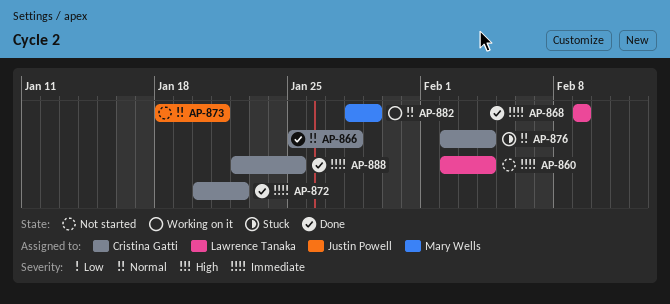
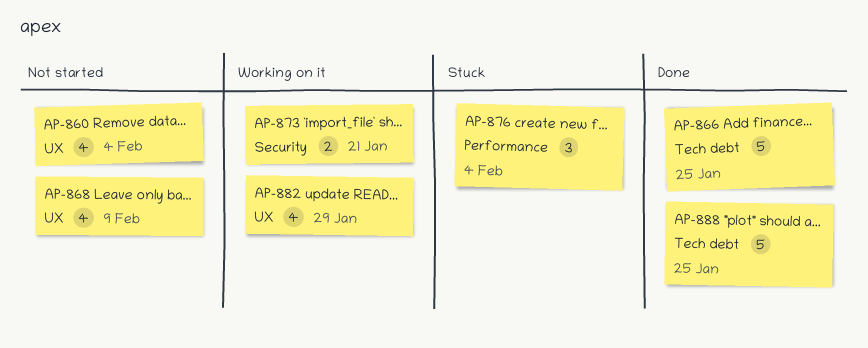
AP-866, due: Jan 28 -> Jan 25
AP-868, status: Done -> Not started
AP-872: present -> none
AP-873, status: Not started -> Working on it

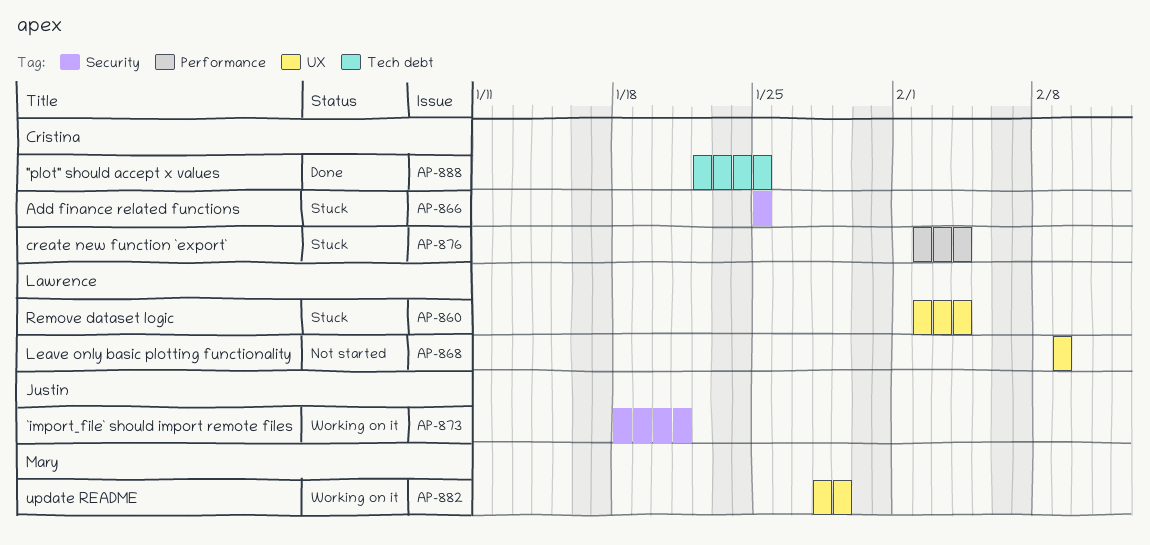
AP-860, status: Not started -> Stuck
AP-866, status: Done -> Stuck
AP-866, label: Tech debt -> Security

